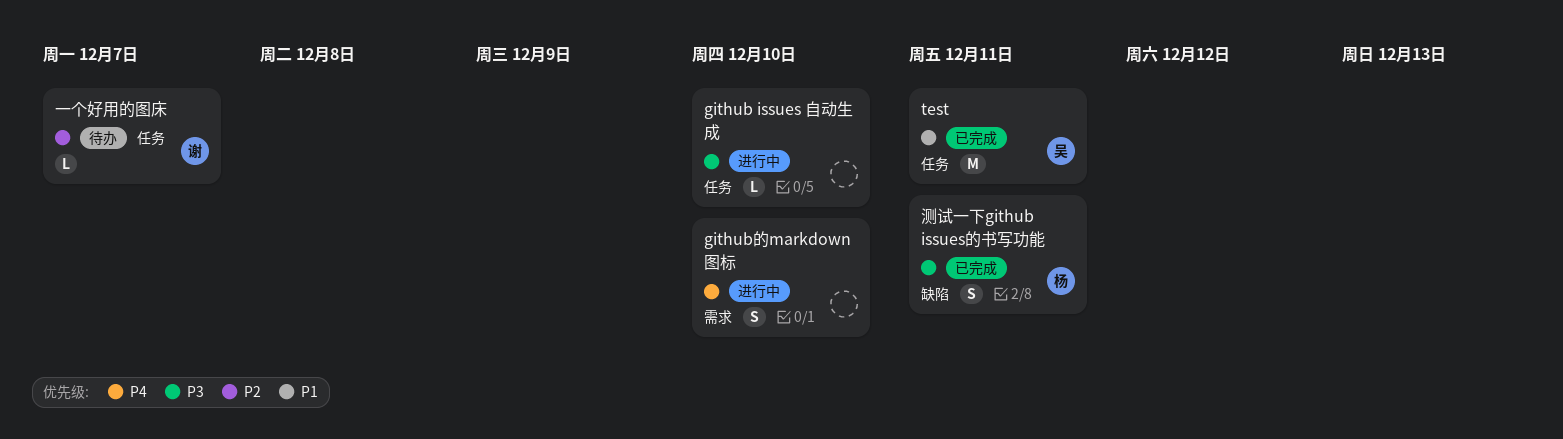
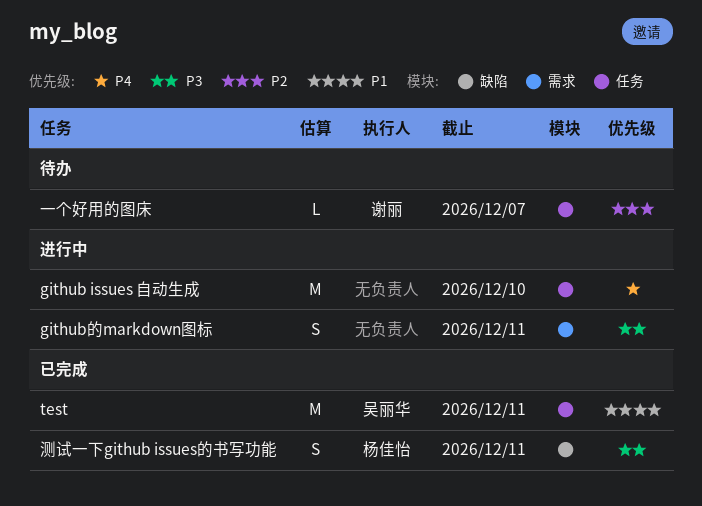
github issues 自动生成, priority: P3 -> P4
github issues 自动生成, estimate: L -> M
github的markdown图标, priority: P4 -> P3
github的markdown图标, due: Dec 10 -> Dec 11

